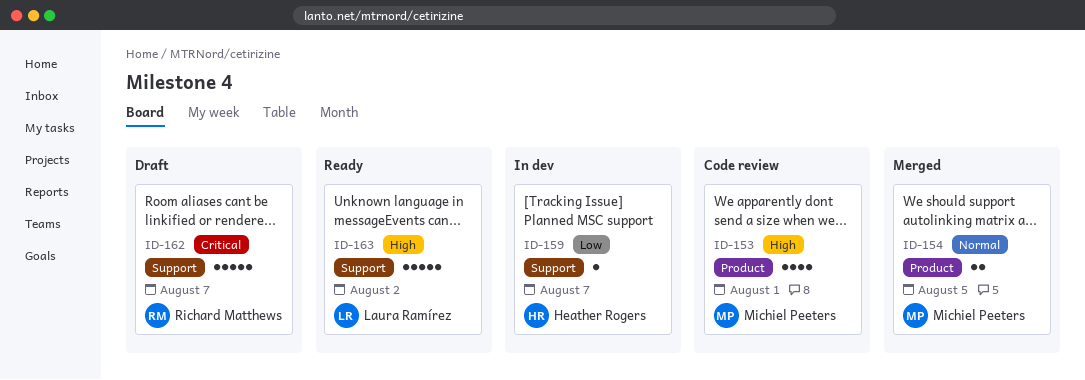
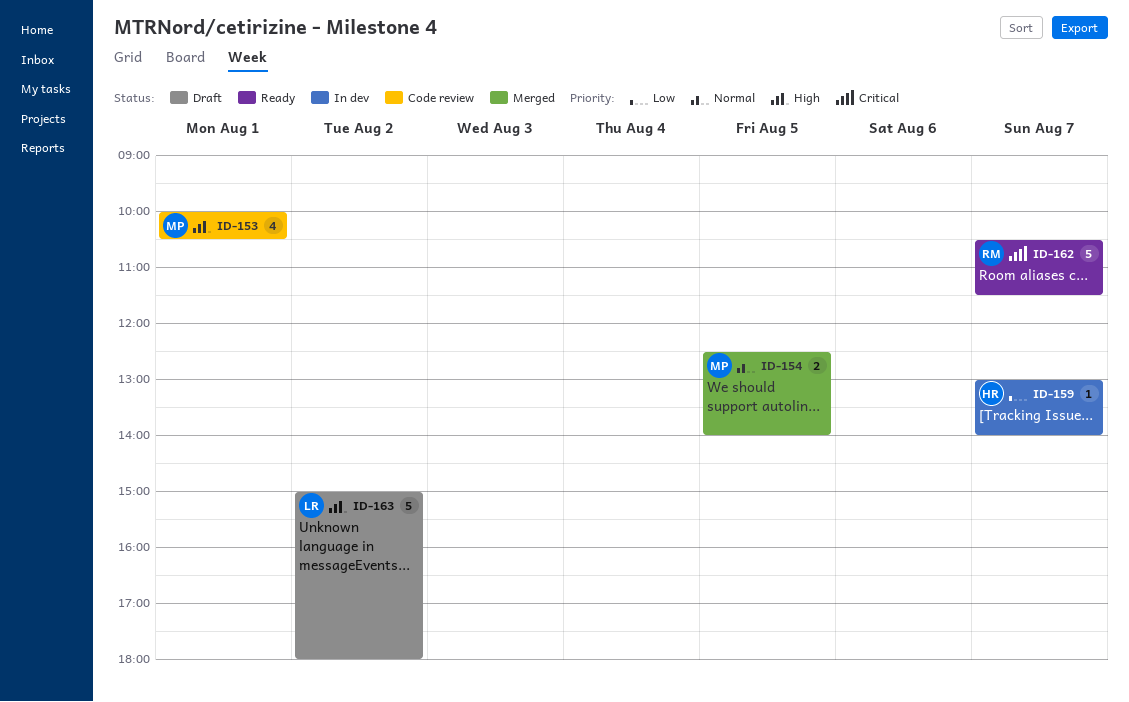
ID-162, status: Draft -> Ready
ID-163, status: Ready -> Draft

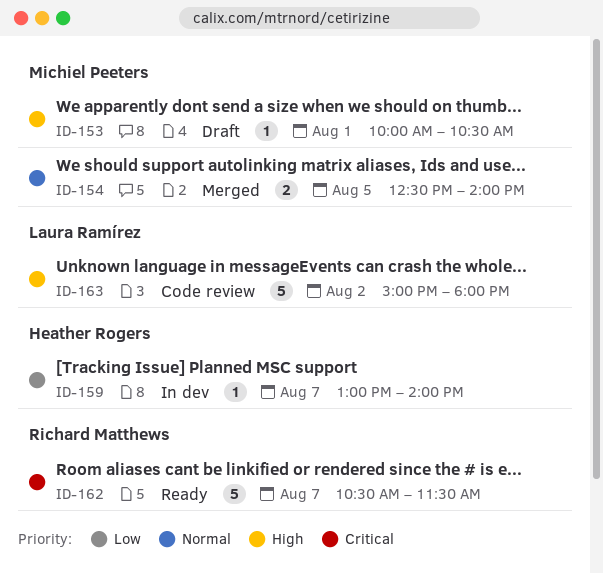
ID-153, status: Code review -> Draft
ID-153, estimate: 4 -> 1
ID-163, status: Draft -> Code review

